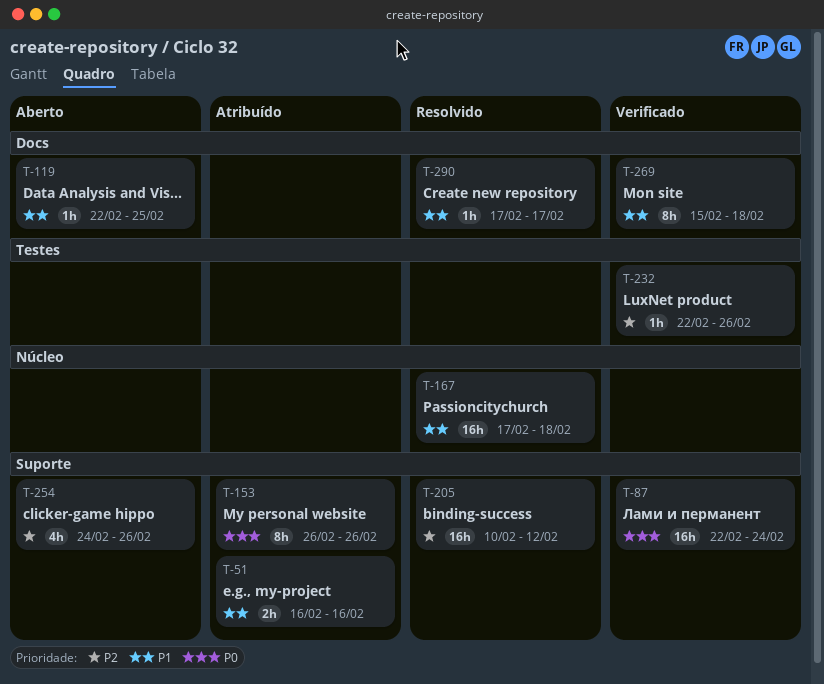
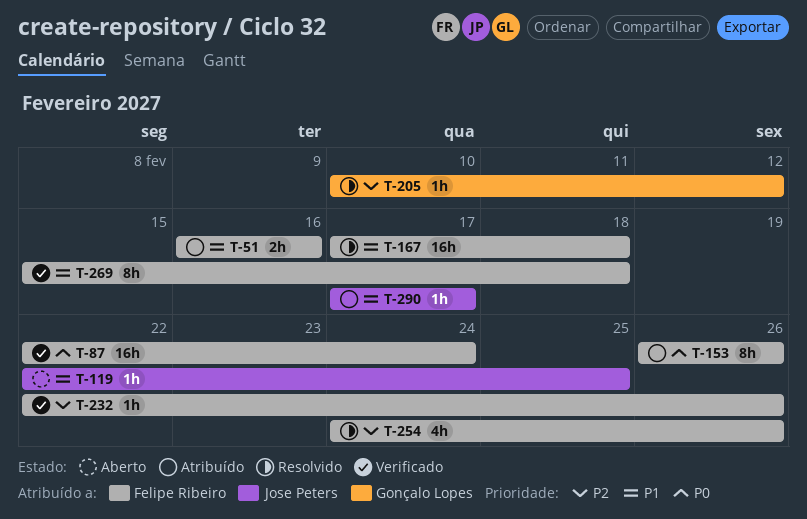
T-205, estimate: 16h -> 1h
T-254, status: Aberto -> Resolvido
T-290, status: Resolvido -> Atribuído

